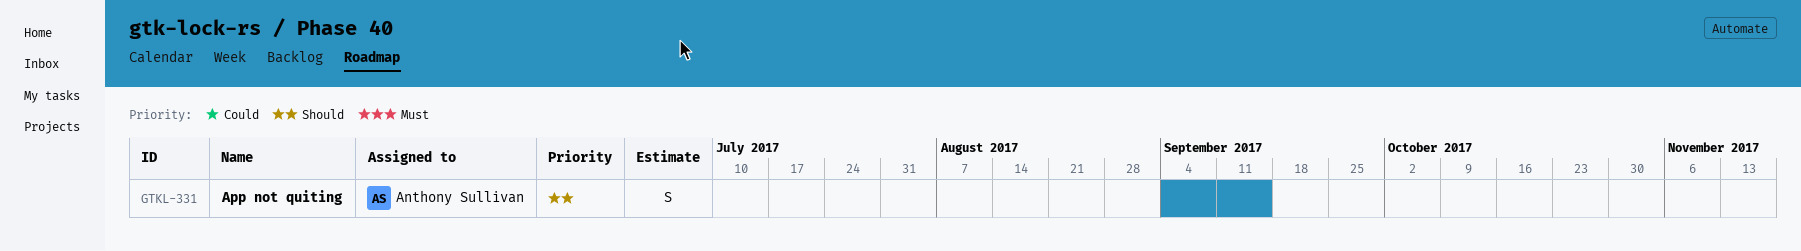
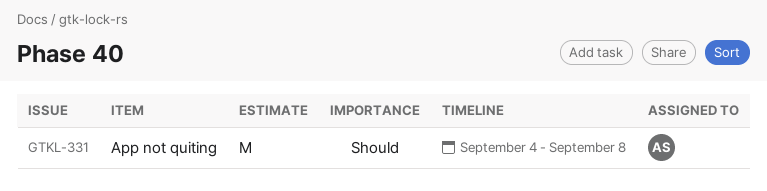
GTKL-331, estimate: S -> M
GTKL-331, due: Sep 15 -> Sep 8

